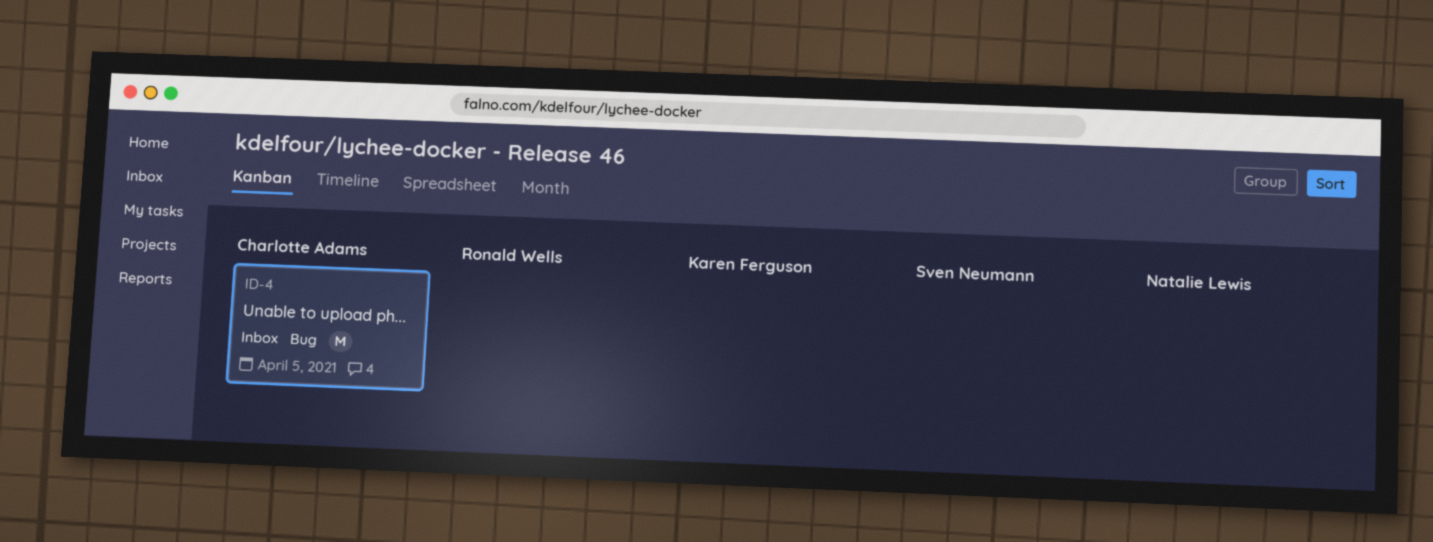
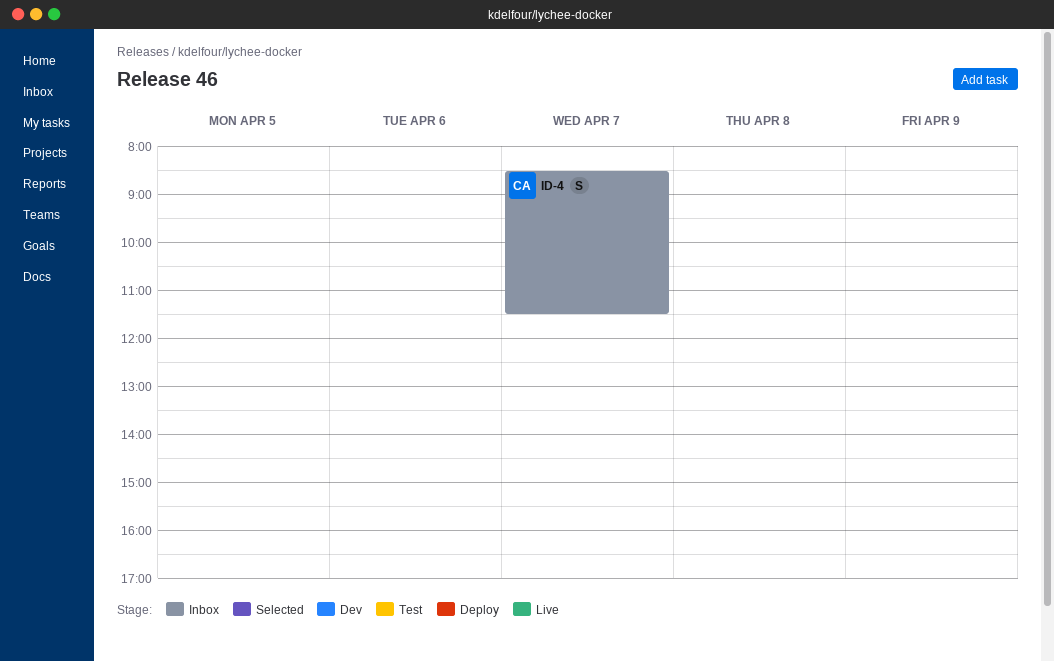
ID-4, estimate: M -> S
ID-4, day: Apr 5 -> Apr 7

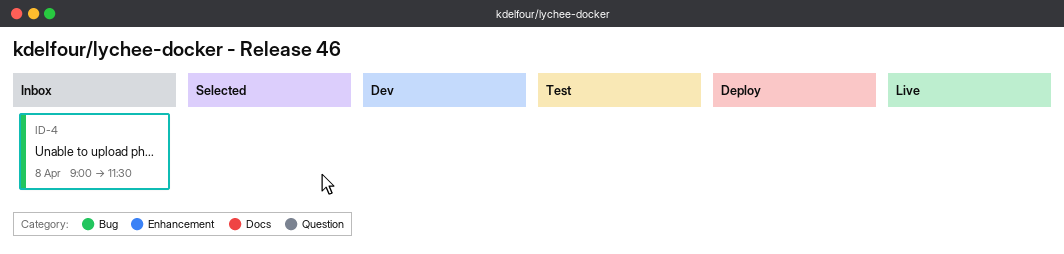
ID-4, day: Apr 7 -> Apr 8
ID-4, begins: 08:30 -> 09:00

